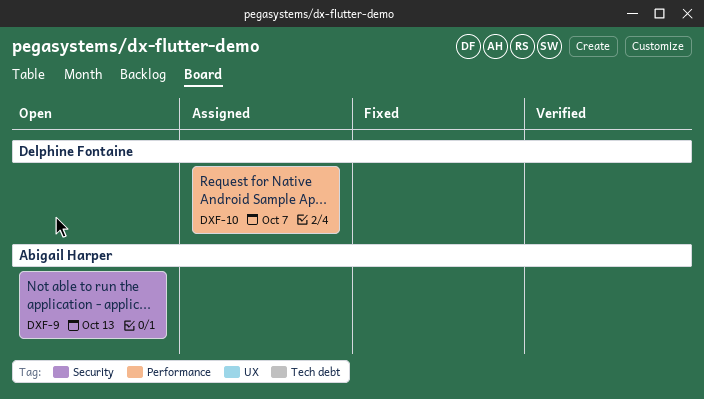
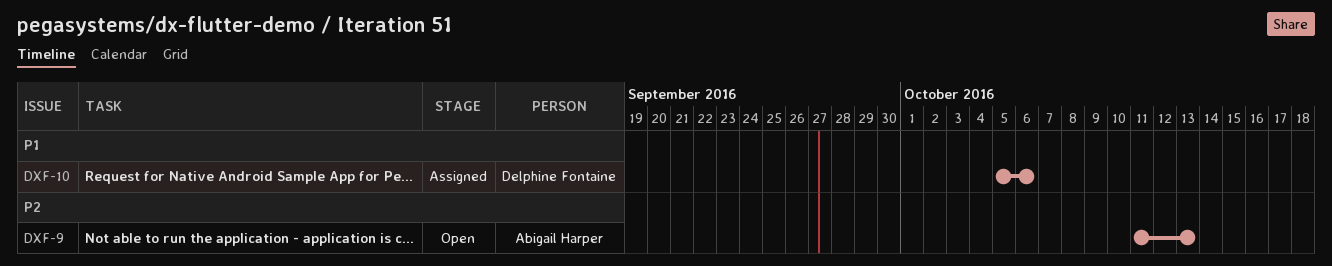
DXF-10, due: Oct 7 -> Oct 6

